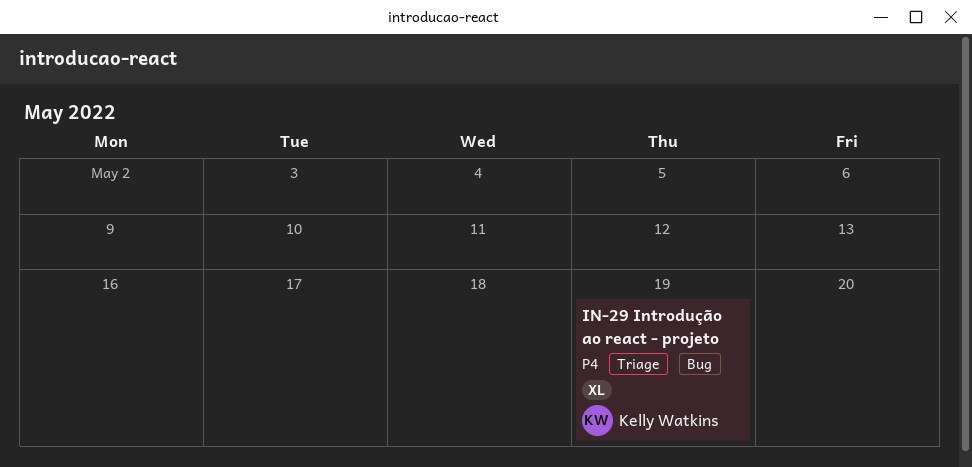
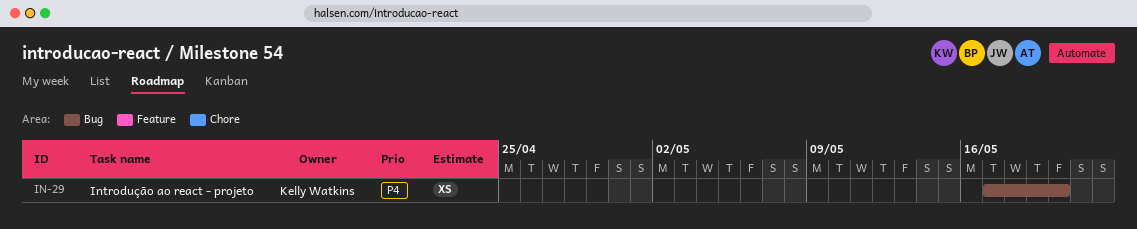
IN-29, estimate: XL -> XS
IN-29, due: May 19 -> May 20

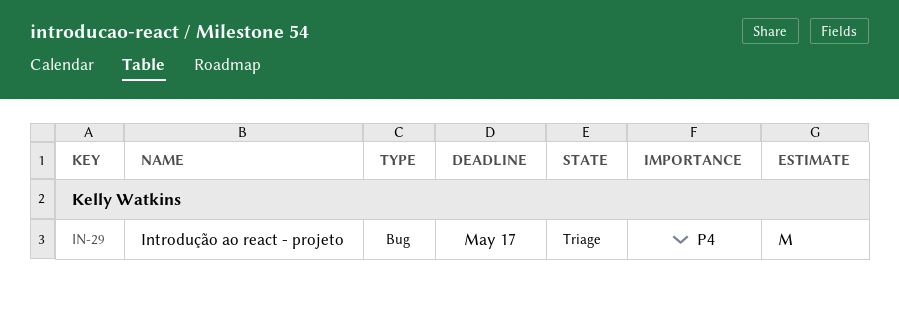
IN-29, estimate: XS -> M
IN-29, due: May 20 -> May 17

